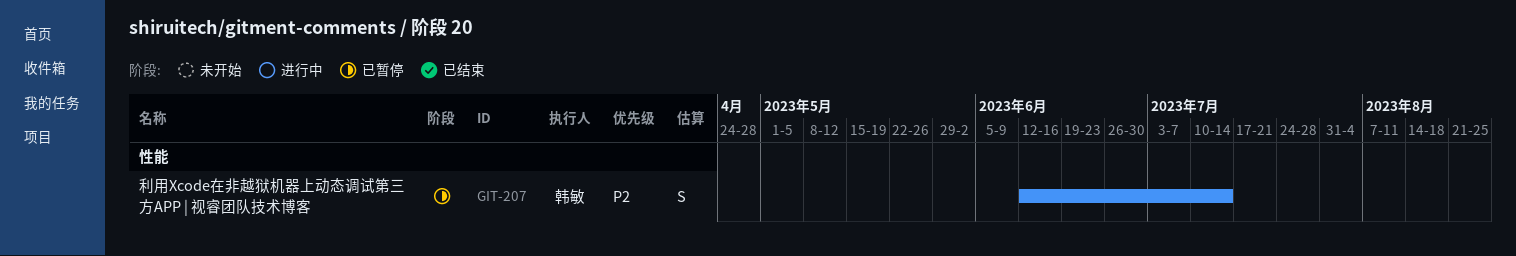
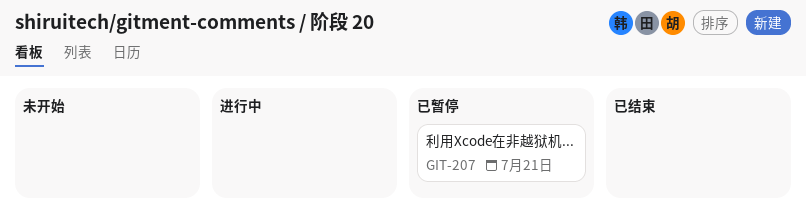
GIT-207, due: Jul 14 -> Jul 21

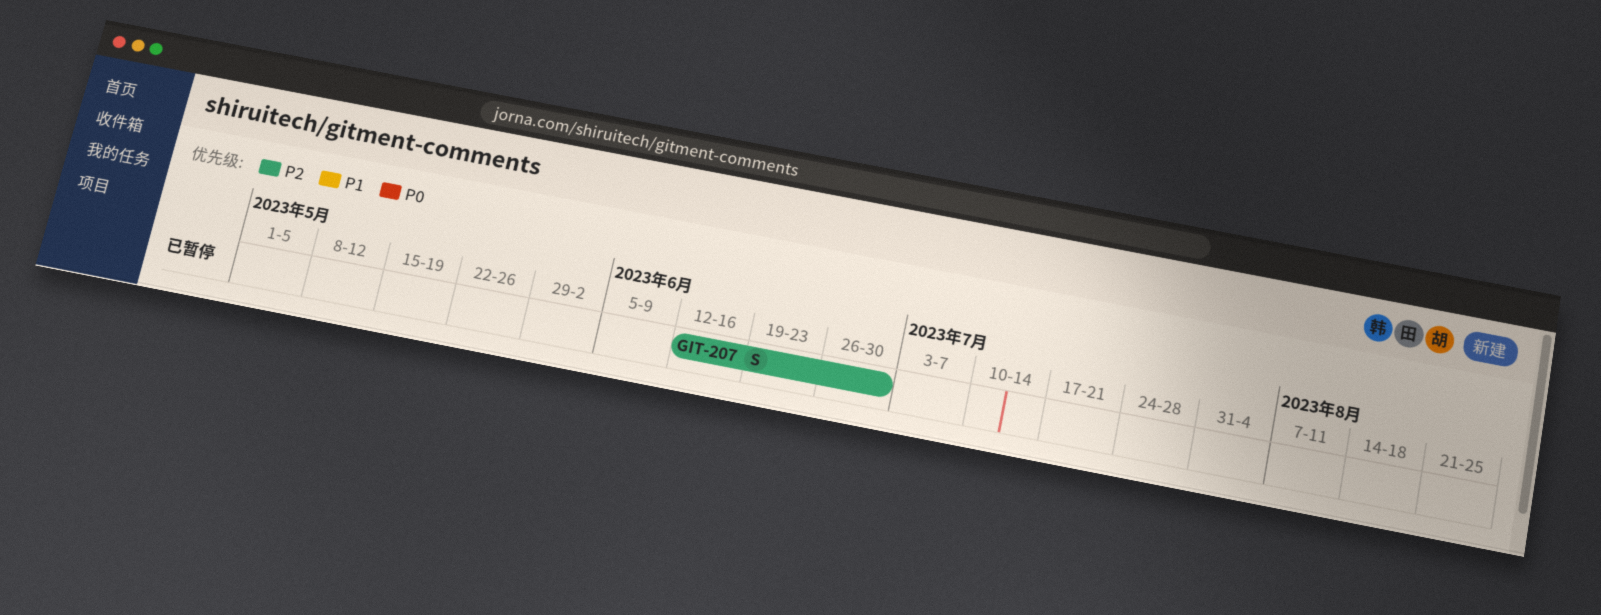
GIT-207, due: Jul 21 -> Jun 30

